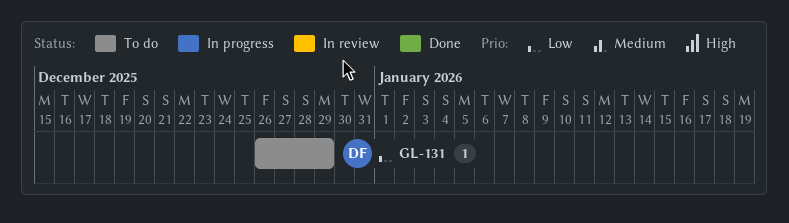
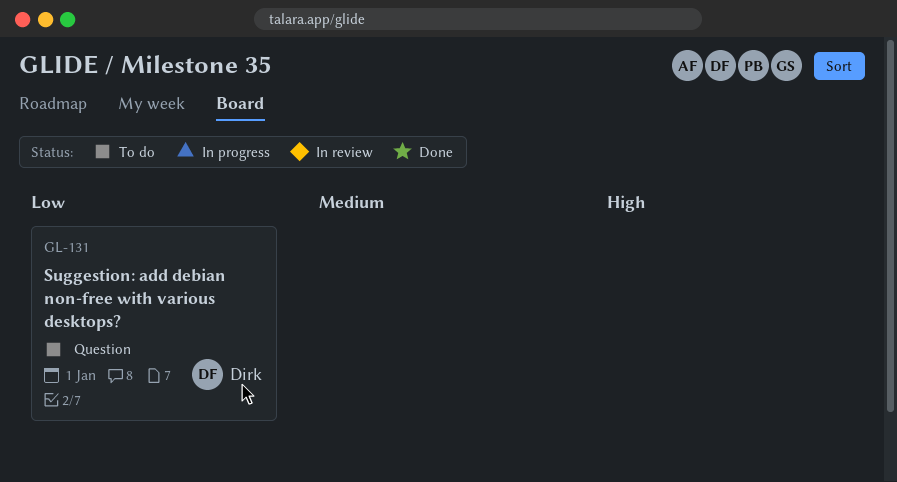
GL-131, due: Dec 29 -> Jan 1

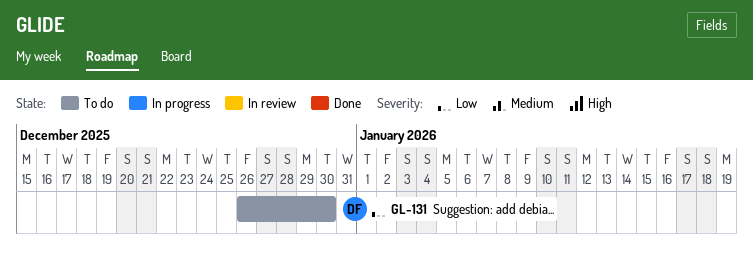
GL-131, due: Jan 1 -> Dec 30

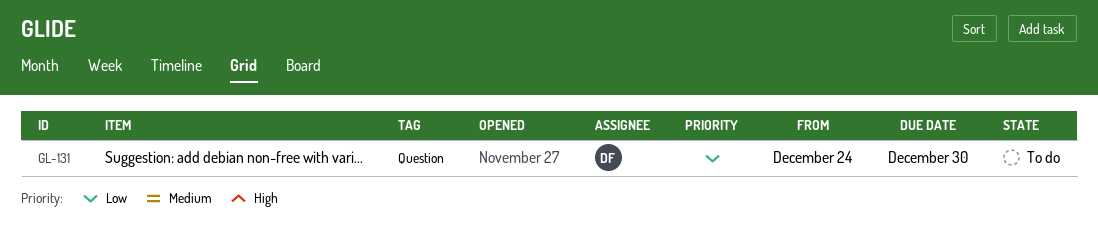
GL-131, start: Dec 26 -> Dec 24

